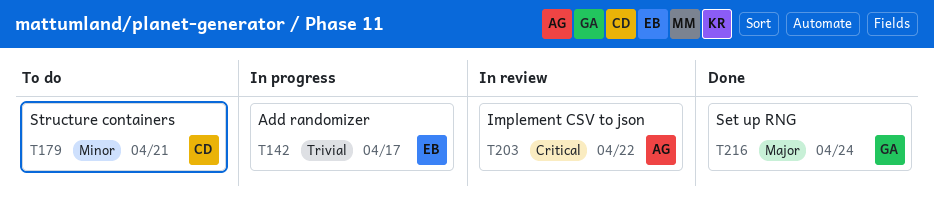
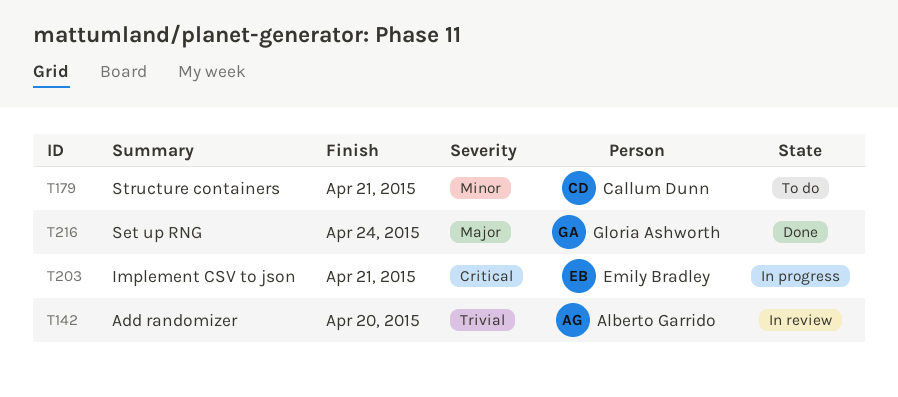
T142, status: In progress -> In review
T142, owner: Emily Bradley -> Alberto Garrido
T142, due: Apr 17 -> Apr 20
T203, status: In review -> In progress
T203, owner: Alberto Garrido -> Emily Bradley
T203, due: Apr 22 -> Apr 21

